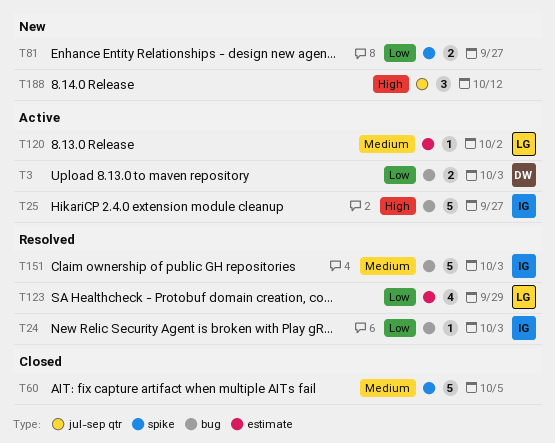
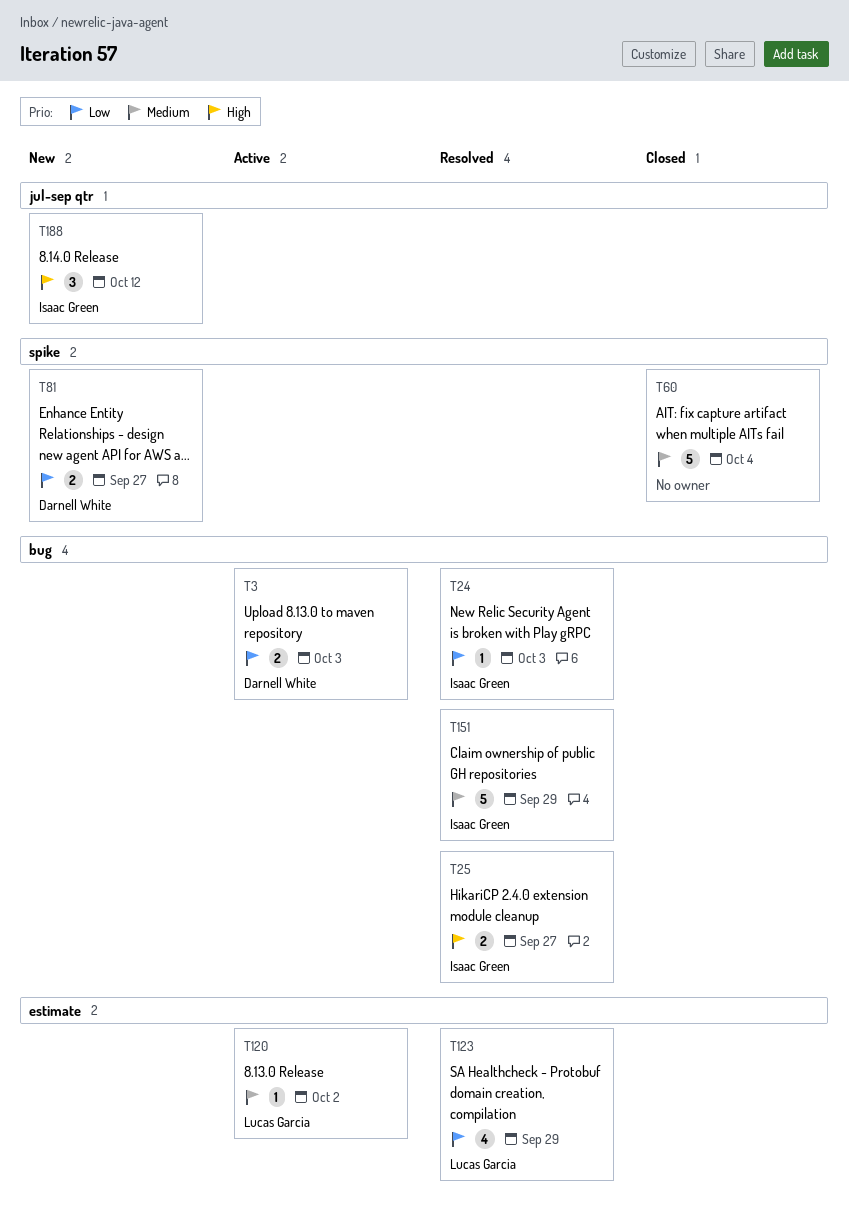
T25, status: Active -> Resolved
T25, estimate: 5 -> 2
T60, due: Oct 5 -> Oct 4
T81, owner: none -> Darnell White
T151, due: Oct 3 -> Sep 29
T188, owner: none -> Isaac Green

